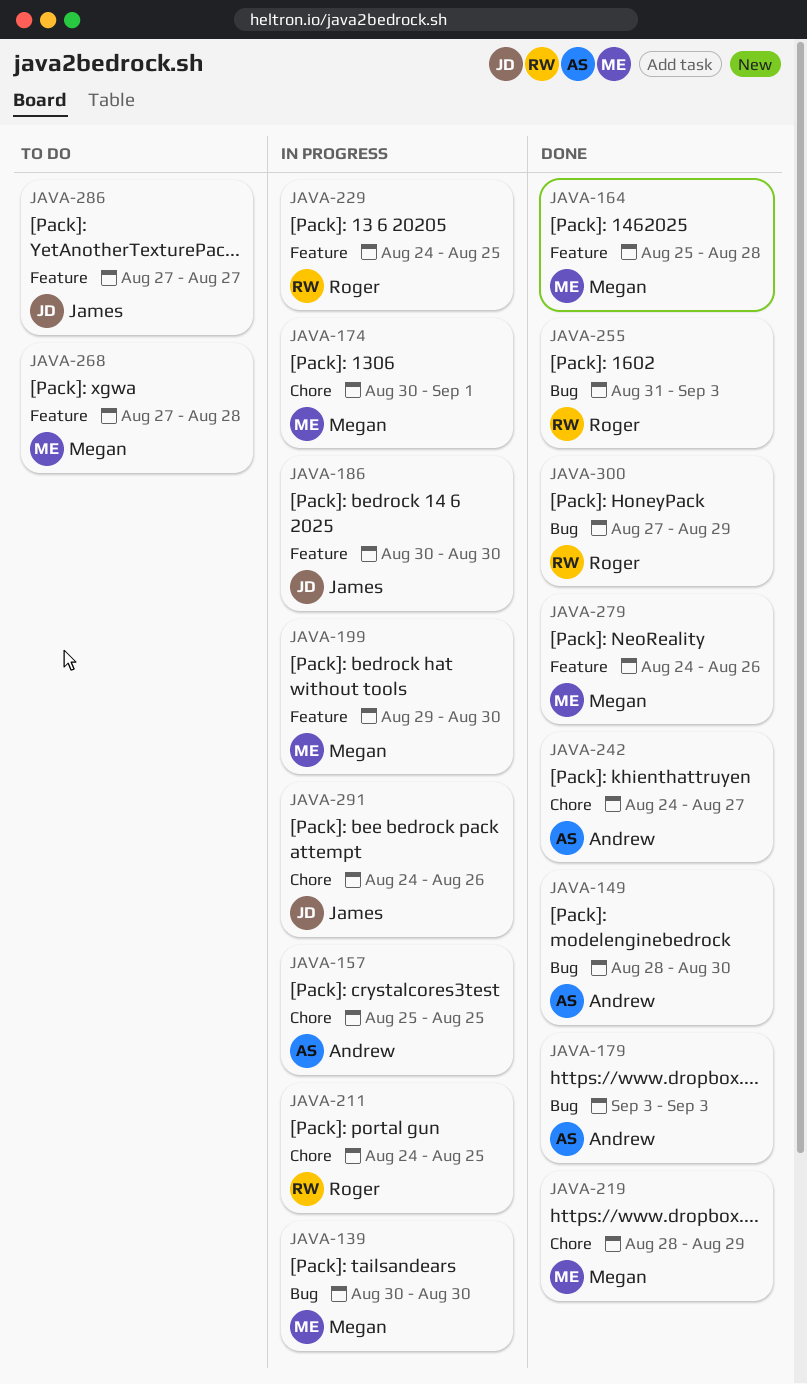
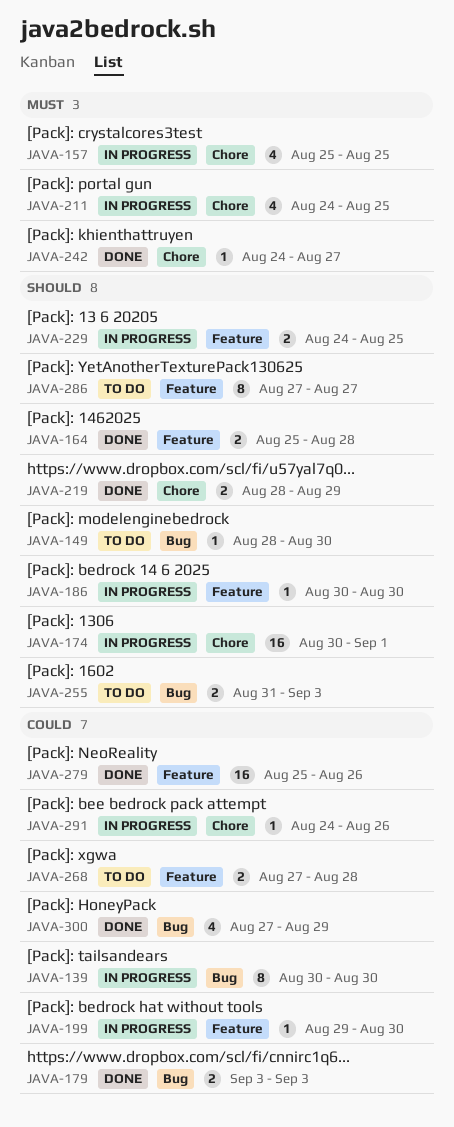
JAVA-149, status: Done -> To do
JAVA-255, status: Done -> To do
JAVA-279, start: Aug 24 -> Aug 25

